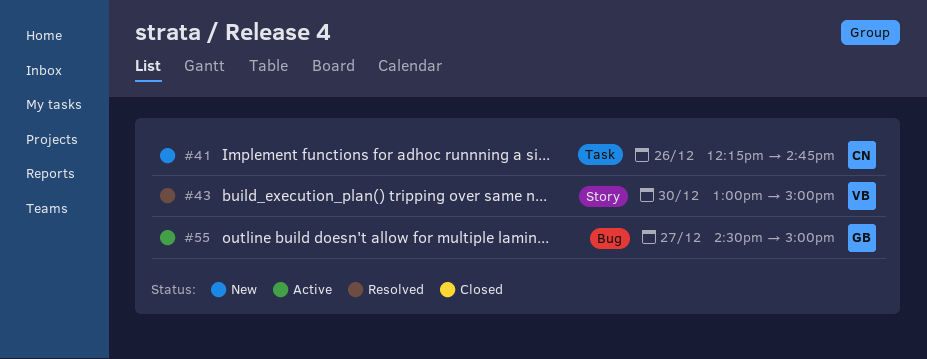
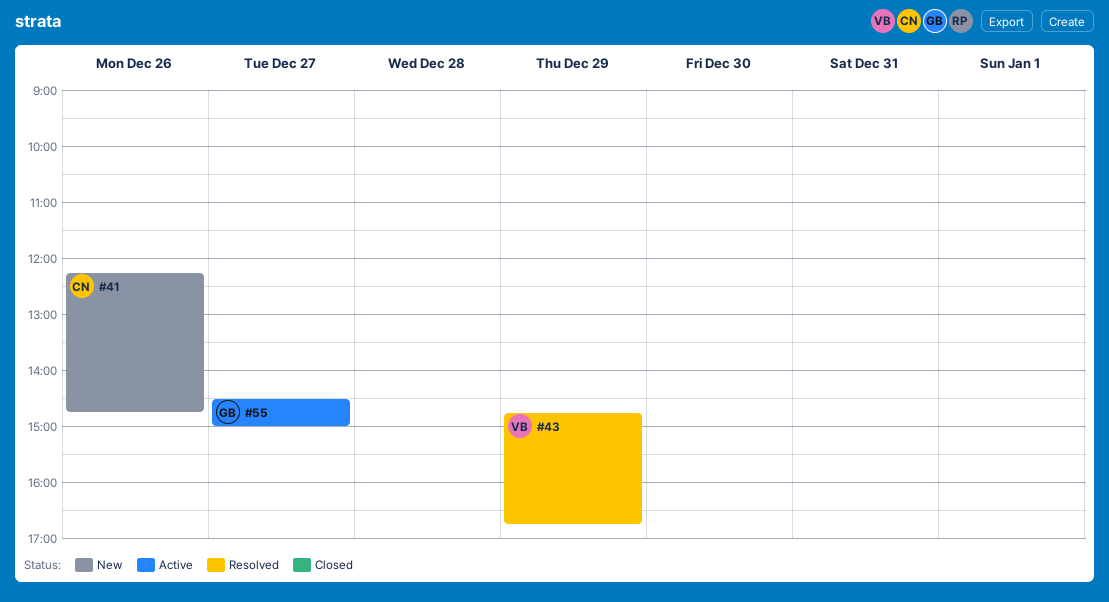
#43, day: Dec 30 -> Dec 29
#43, begins: 13:00 -> 14:45
#43, ends: 15:00 -> 16:45

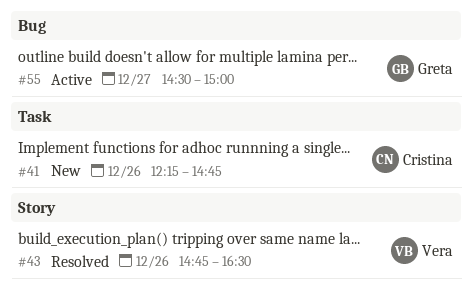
#43, day: Dec 29 -> Dec 26
#43, ends: 16:45 -> 16:30

